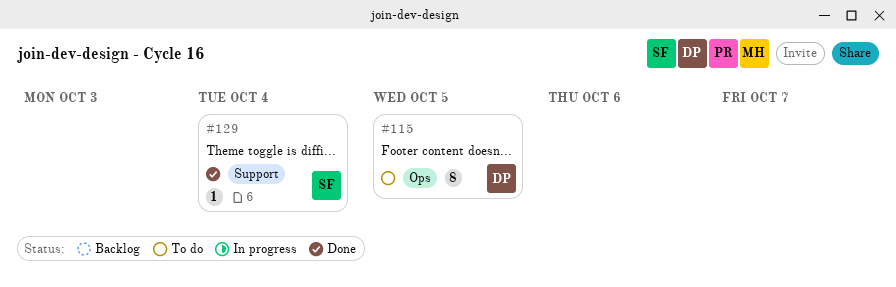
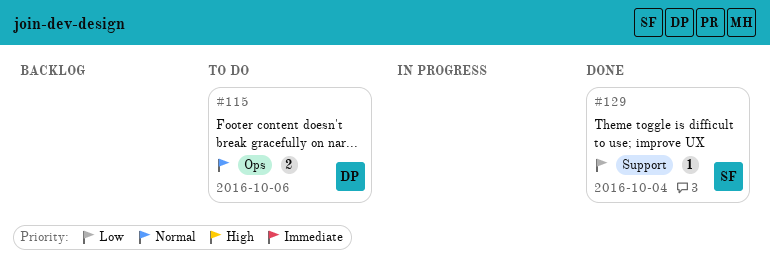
#115, estimate: 8 -> 2
#115, due: Oct 5 -> Oct 6

